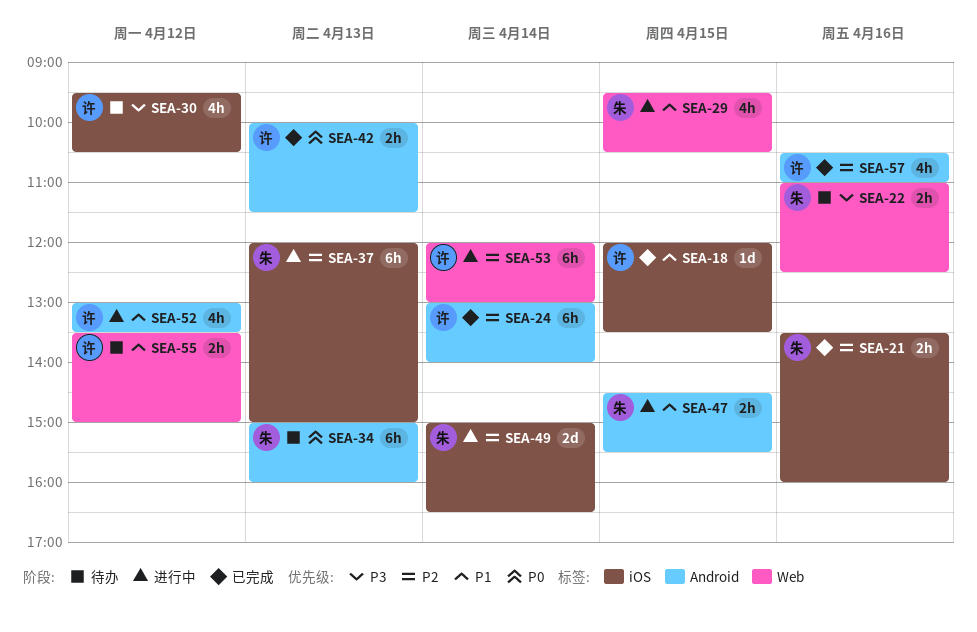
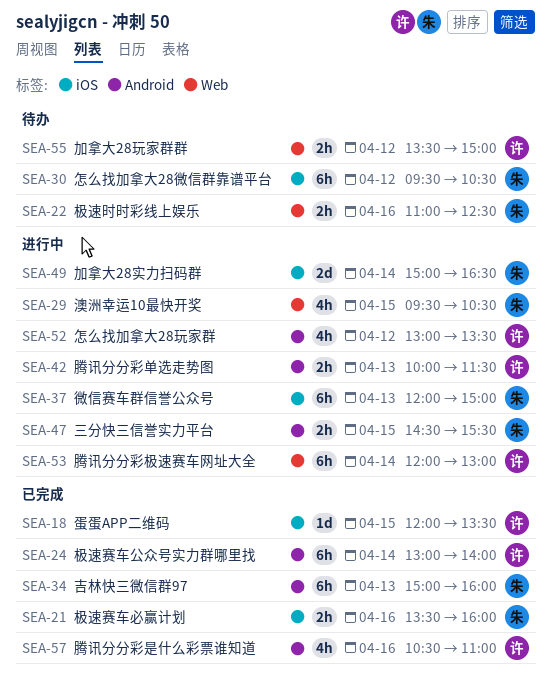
SEA-30, owner: 许 -> 朱
SEA-30, estimate: 4h -> 6h
SEA-34, status: 待办 -> 已完成
SEA-42, status: 已完成 -> 进行中

